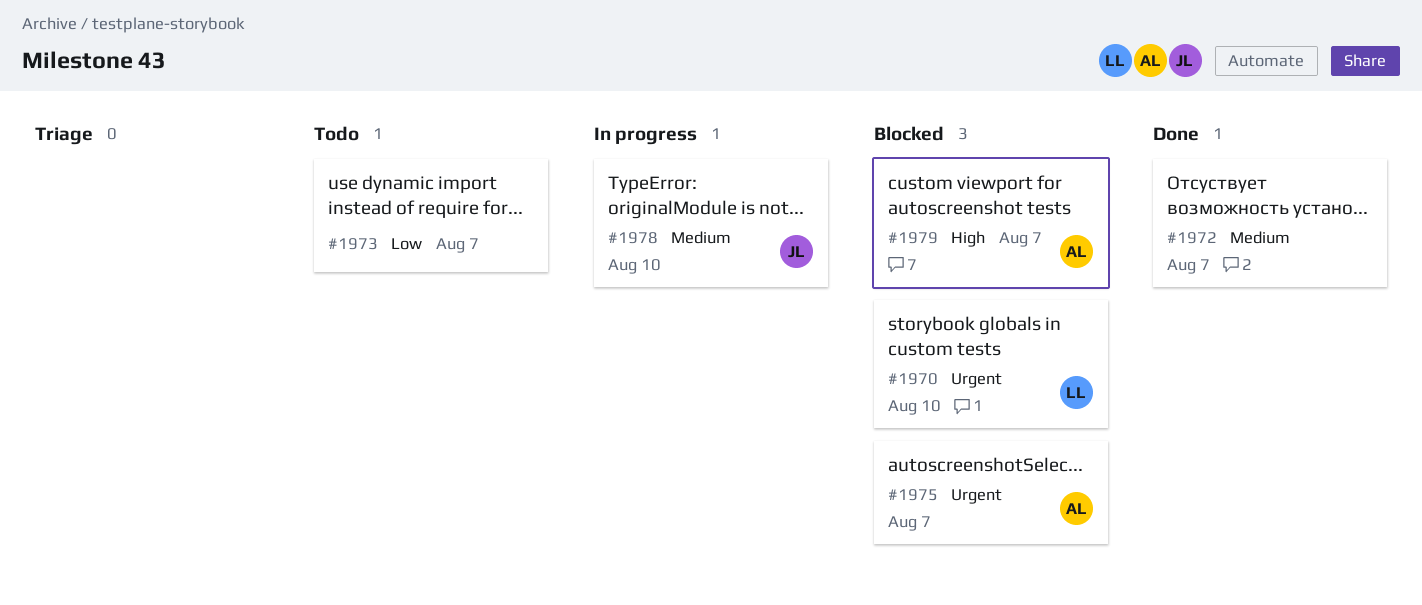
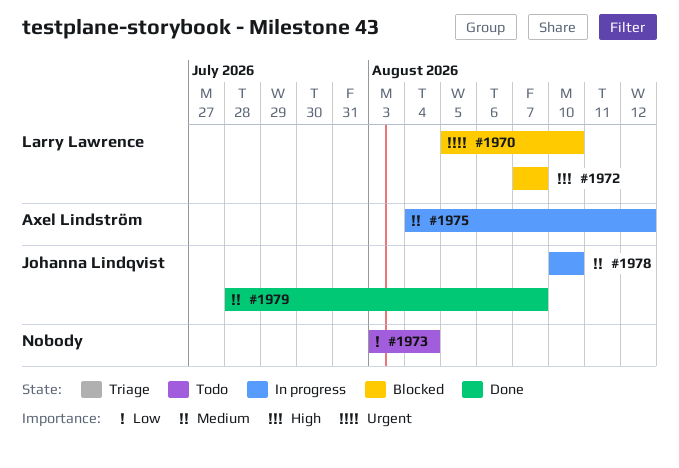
#1972, status: Done -> Blocked
#1972, owner: none -> Larry Lawrence
#1972, priority: Medium -> High
#1973, due: Aug 7 -> Aug 4
#1975, status: Blocked -> In progress
#1975, priority: Urgent -> Medium
#1975, due: Aug 7 -> Aug 12
#1979, status: Blocked -> Done
#1979, owner: Axel Lindström -> Johanna Lindqvist
#1979, priority: High -> Medium

